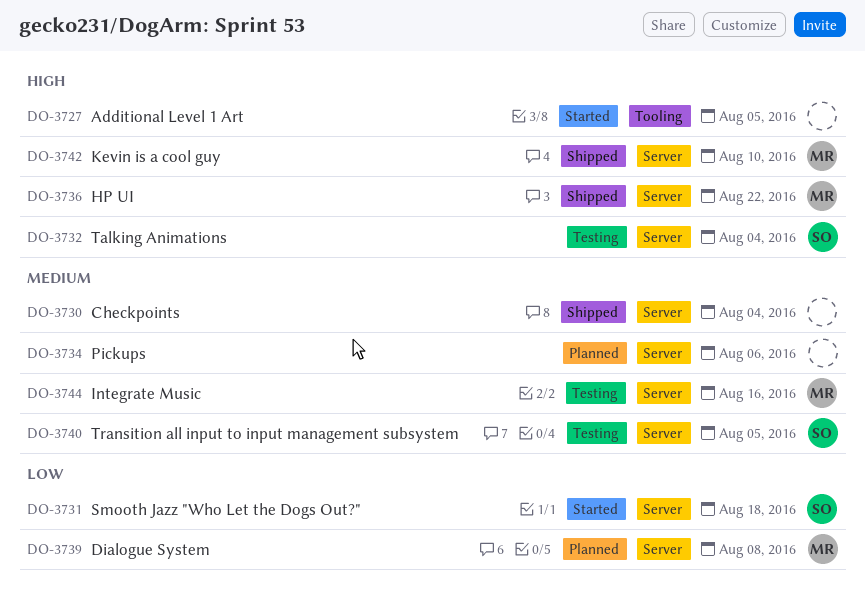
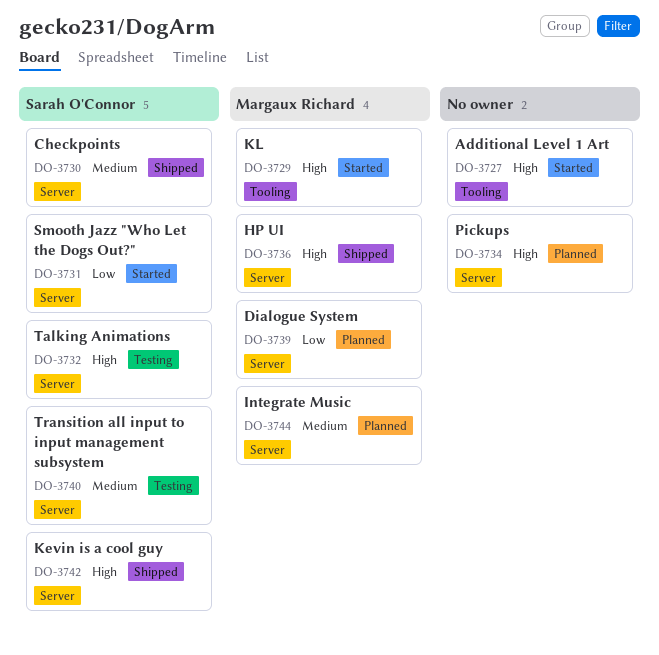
DO-3729: none -> present
DO-3730, owner: none -> Sarah O'Connor
DO-3734, priority: Medium -> High
DO-3742, owner: Margaux Richard -> Sarah O'Connor
DO-3744, status: Testing -> Planned

